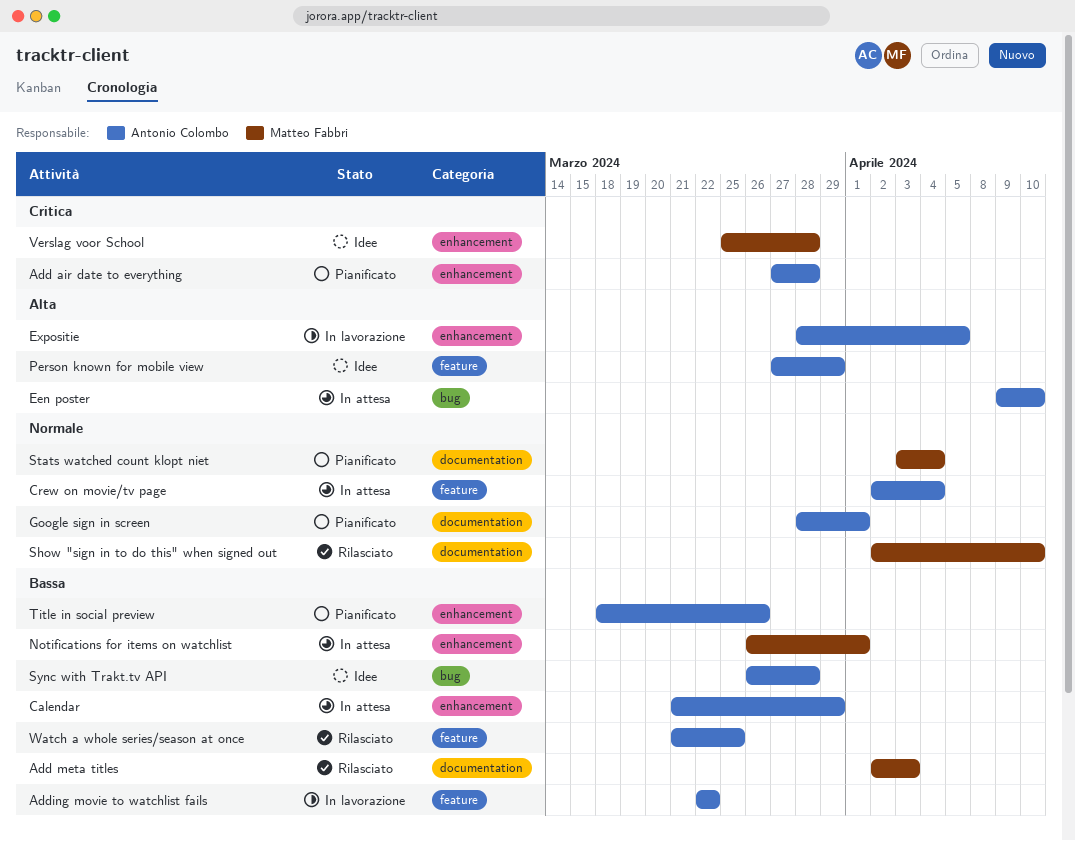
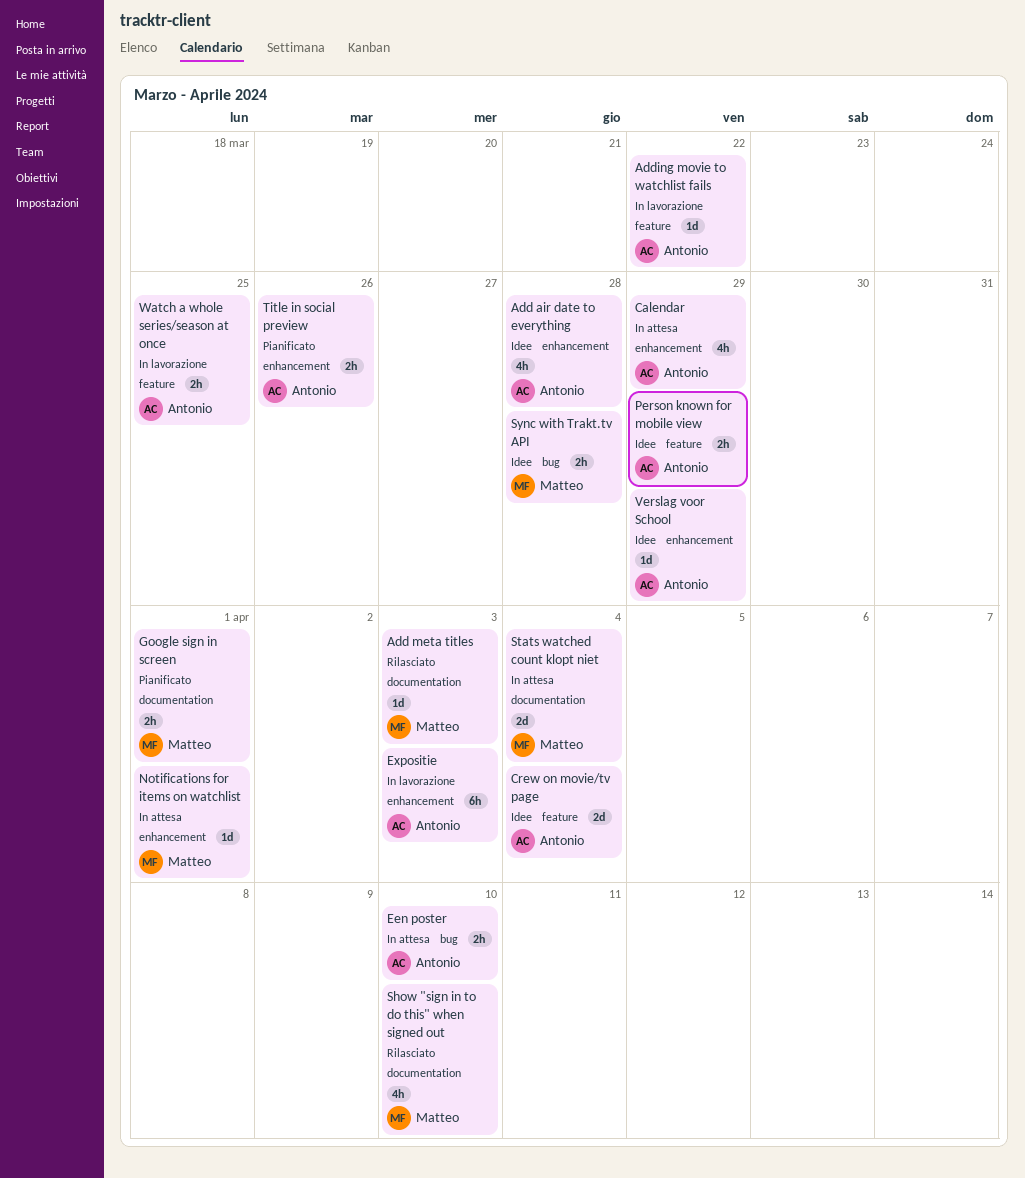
Add air date to everything, status: Pianificato -> Idee
Crew on movie/tv page, status: In attesa -> Idee
Expositie, due: Apr 5 -> Apr 3
Google sign in screen, owner: Antonio Colombo -> Matteo Fabbri
Stats watched count klopt niet, status: Pianificato -> In attesa
Sync with Trakt.tv API, owner: Antonio Colombo -> Matteo Fabbri
Verslag voor School, owner: Matteo Fabbri -> Antonio Colombo
Verslag voor School, due: Mar 28 -> Mar 29
Watch a whole series/season at once, status: Rilasciato -> In lavorazione

